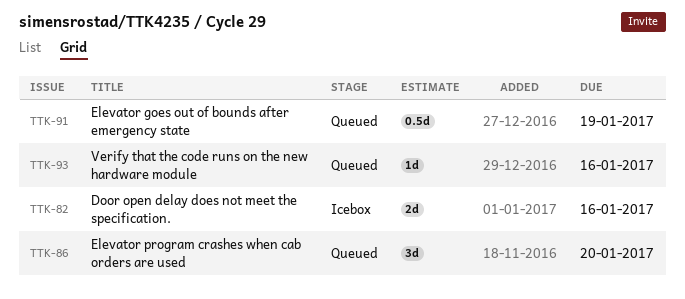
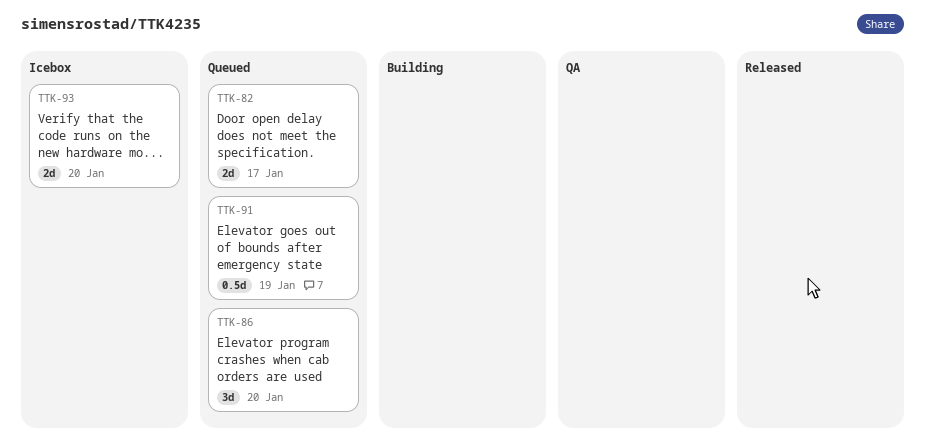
TTK-82, status: Icebox -> Queued
TTK-82, due: Jan 16 -> Jan 17
TTK-93, status: Queued -> Icebox
TTK-93, estimate: 1d -> 2d
TTK-93, due: Jan 16 -> Jan 20

